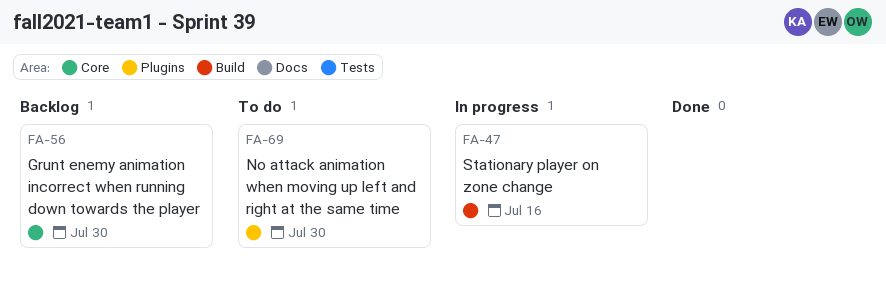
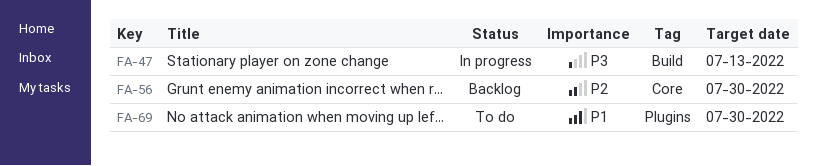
FA-47, due: Jul 16 -> Jul 13

